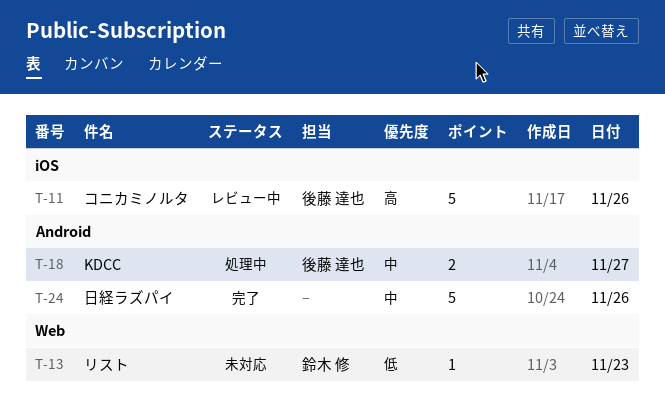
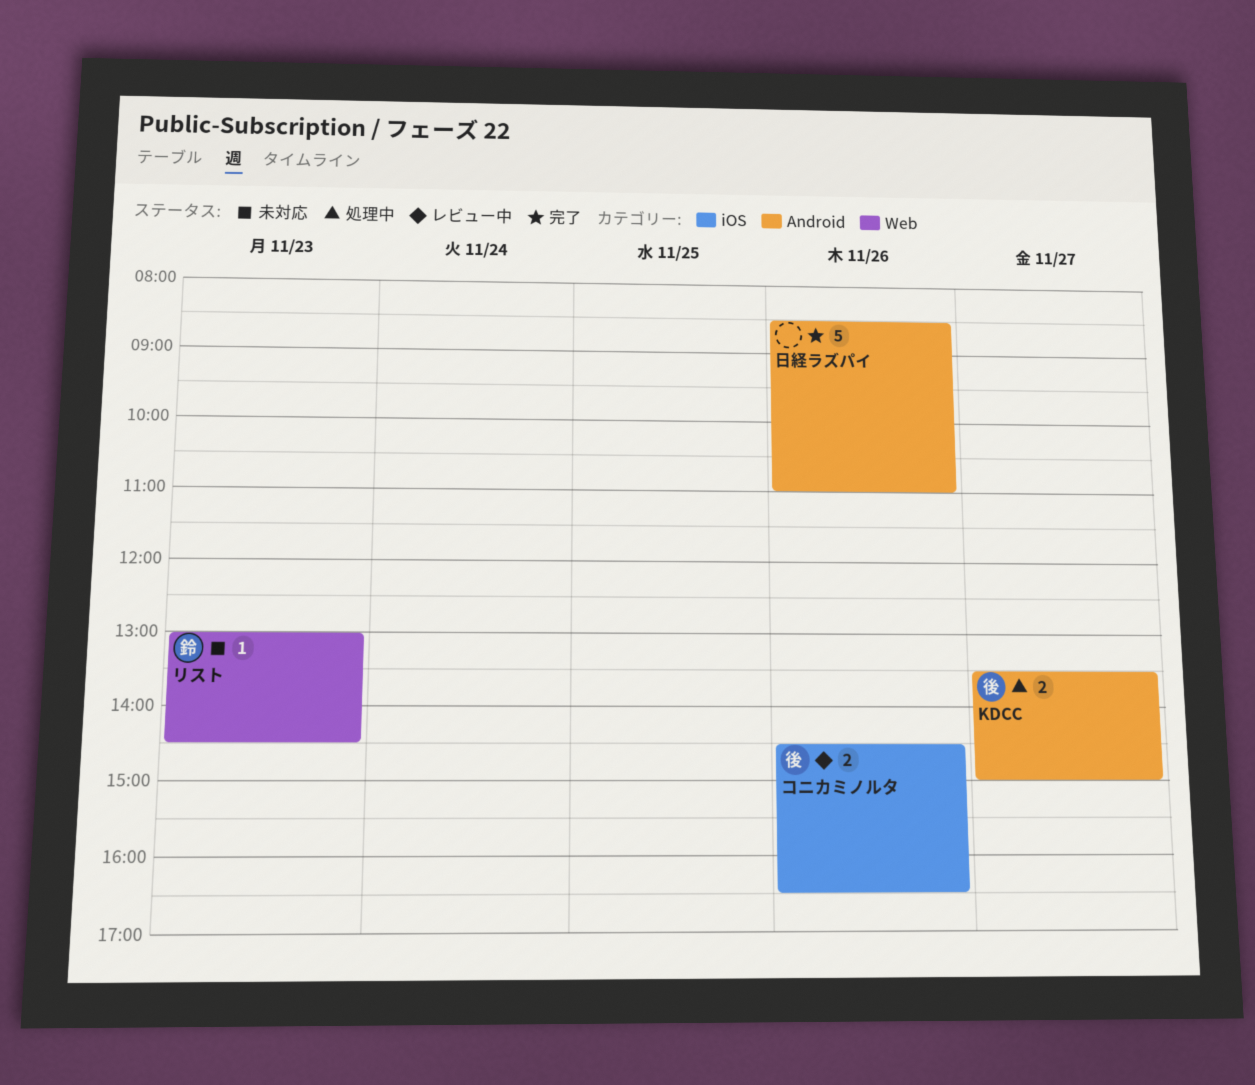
コニカミノルタ, estimate: 5 -> 2

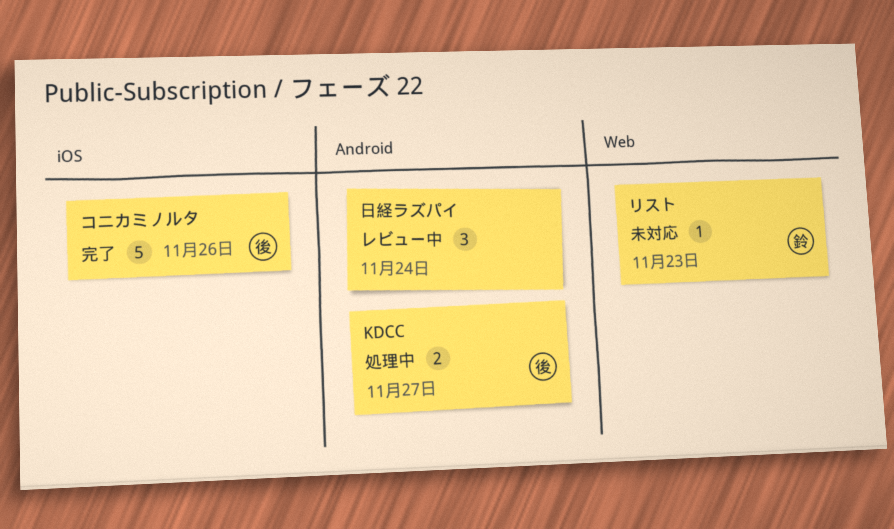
コニカミノルタ, status: レビュー中 -> 完了
コニカミノルタ, estimate: 2 -> 5
日経ラズパイ, status: 完了 -> レビュー中
日経ラズパイ, estimate: 5 -> 3
日経ラズパイ, day: Nov 26 -> Nov 24

